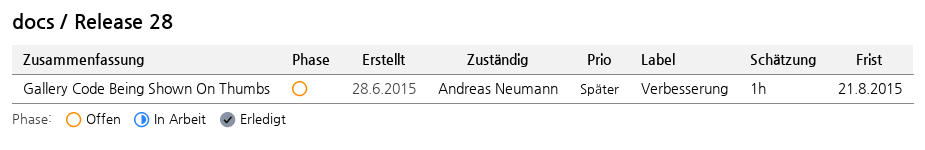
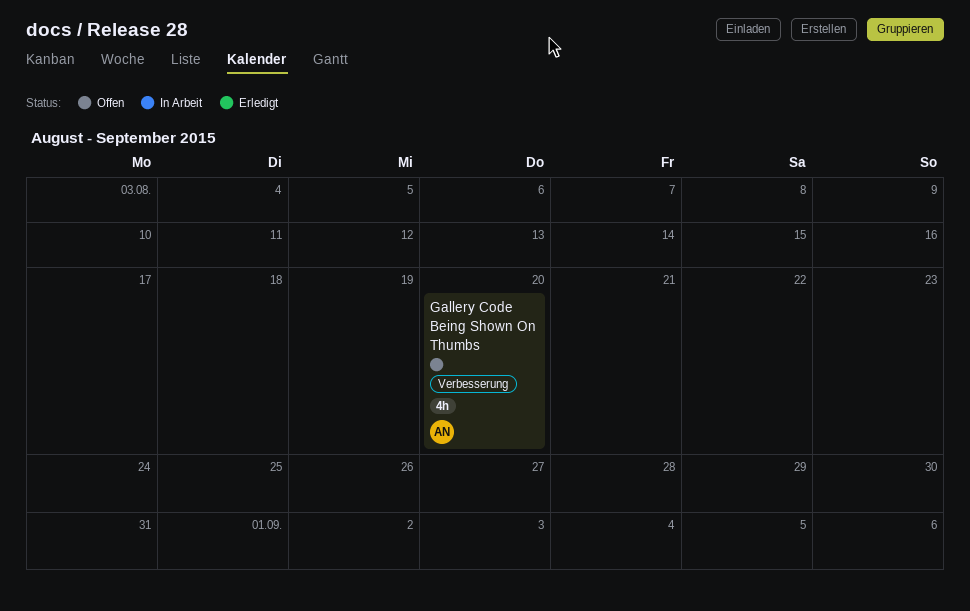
Gallery Code Being Shown On Thumbs, estimate: 1h -> 4h
Gallery Code Being Shown On Thumbs, due: Aug 21 -> Aug 20

